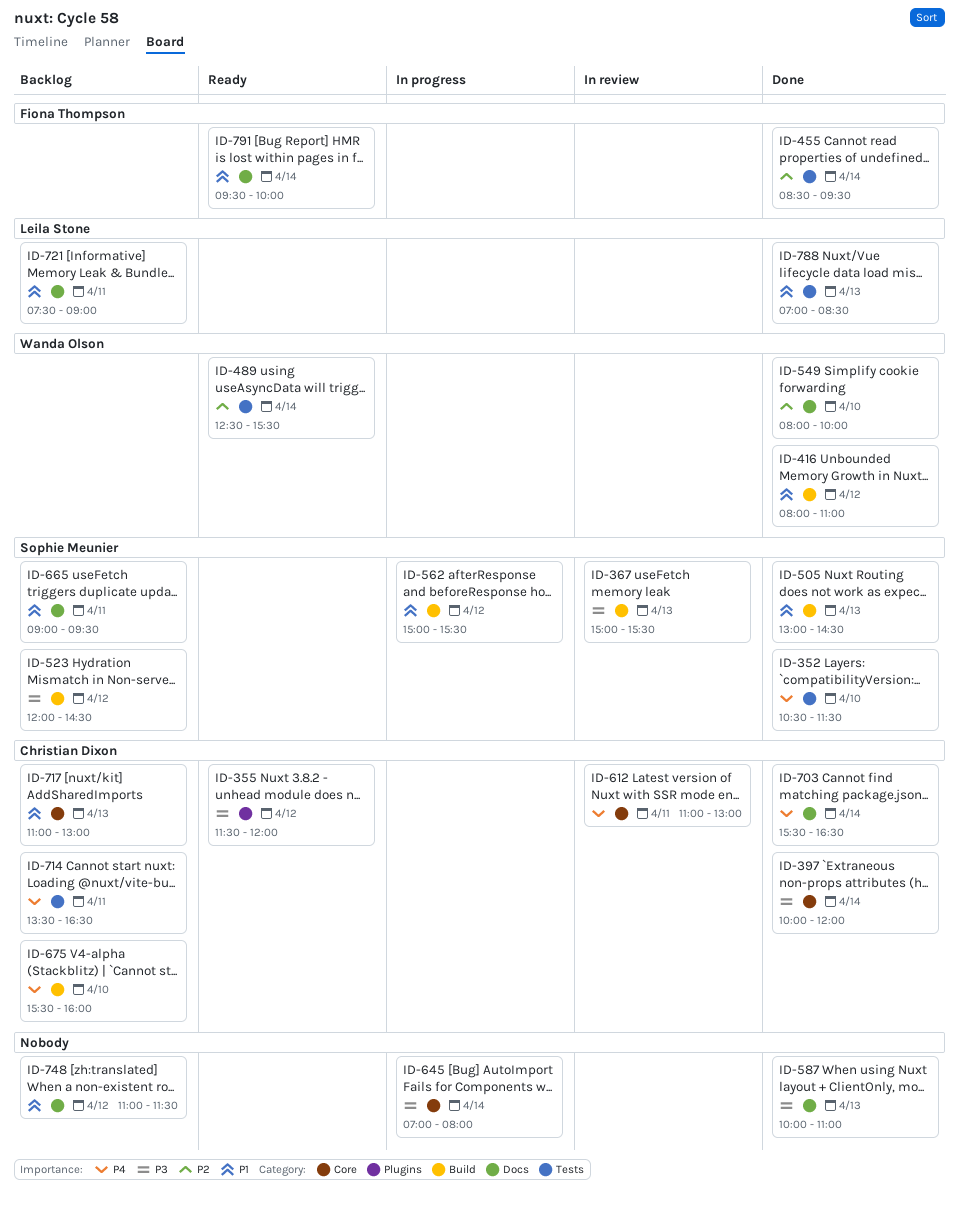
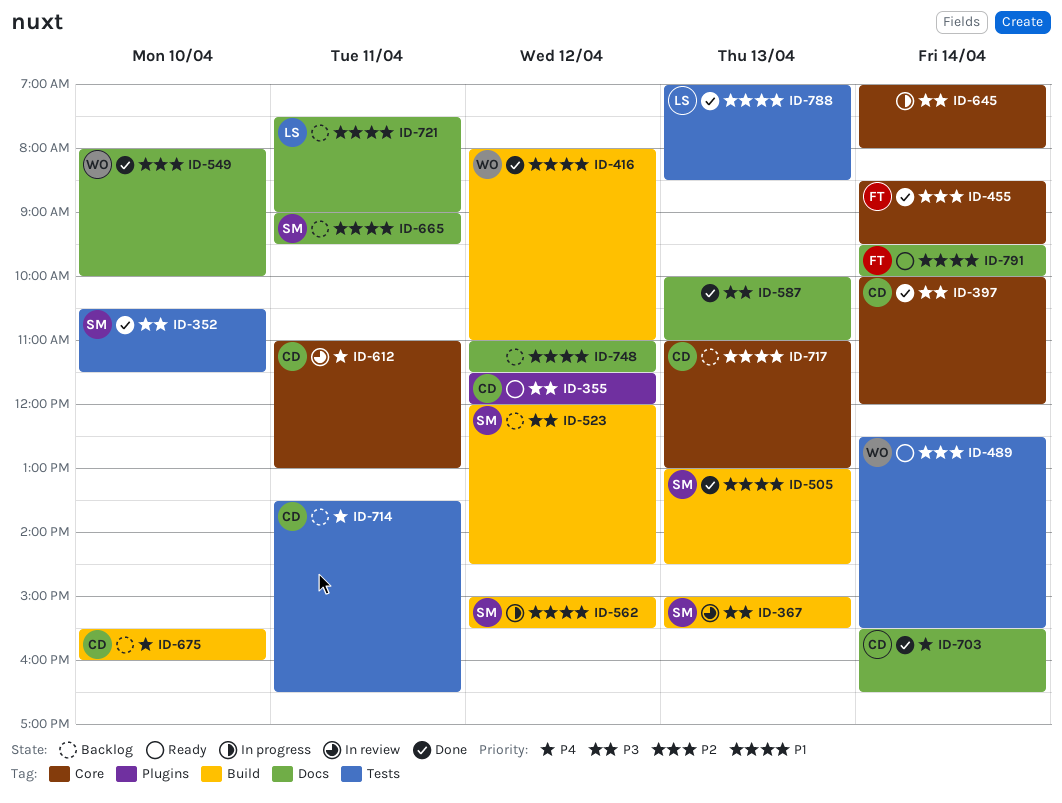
ID-352, priority: P4 -> P3
ID-455, label: Tests -> Core

